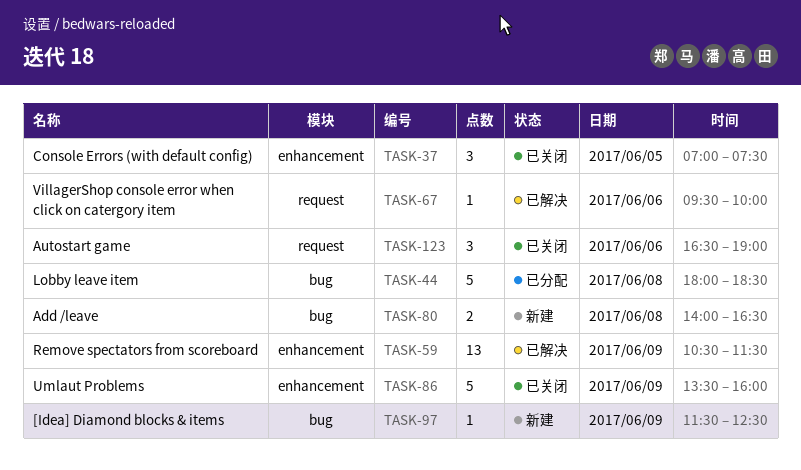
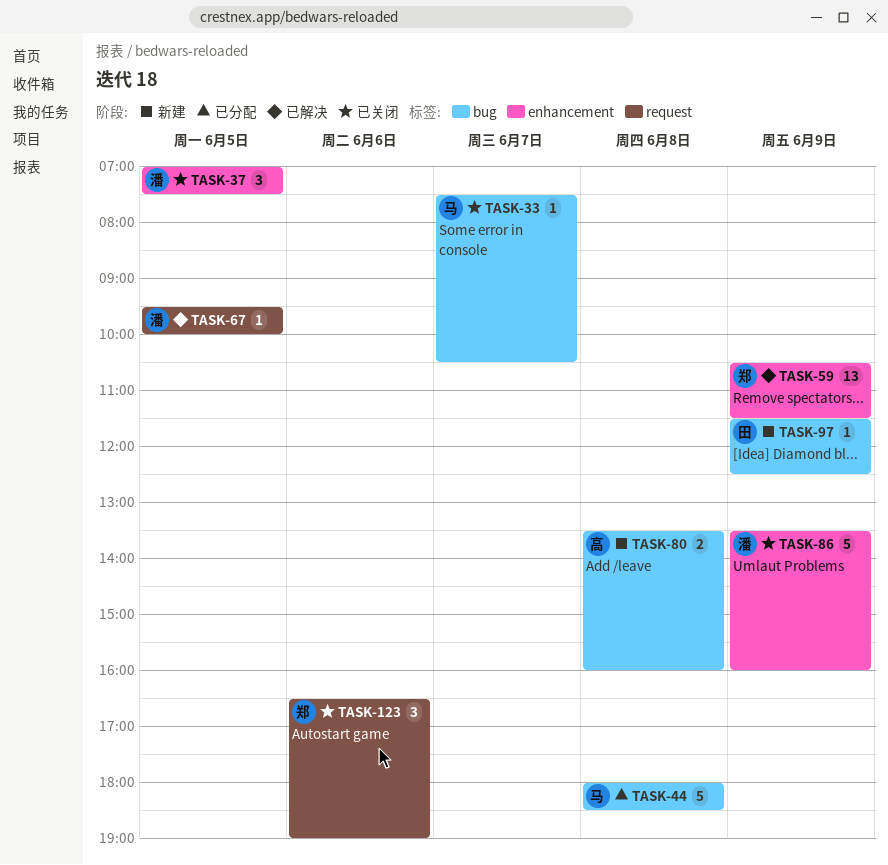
TASK-33: none -> present
TASK-67, day: Jun 6 -> Jun 5
TASK-80, begins: 14:00 -> 13:30
TASK-80, ends: 16:30 -> 16:00

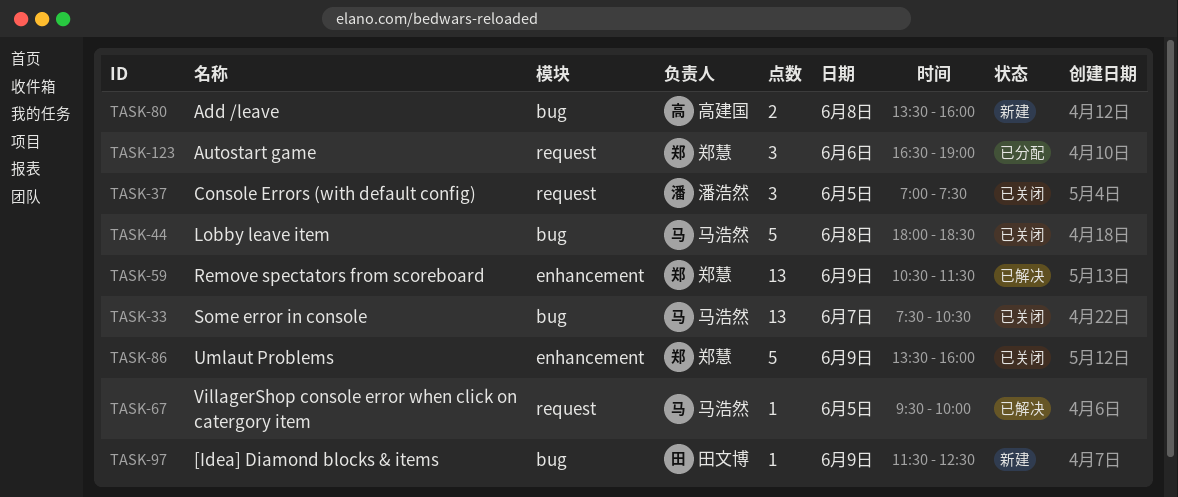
TASK-33, estimate: 1 -> 13
TASK-37, label: enhancement -> request
TASK-44, status: 已分配 -> 已关闭
TASK-67, owner: 潘浩然 -> 马浩然
TASK-86, owner: 潘浩然 -> 郑慧
TASK-123, status: 已关闭 -> 已分配

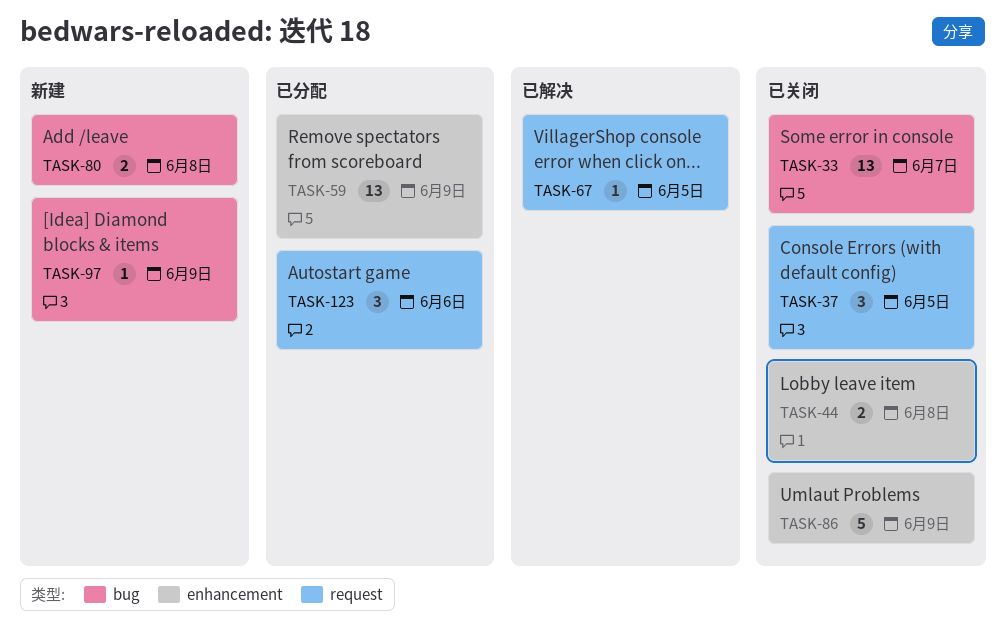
TASK-44, label: bug -> enhancement
TASK-44, estimate: 5 -> 2
TASK-59, status: 已解决 -> 已分配

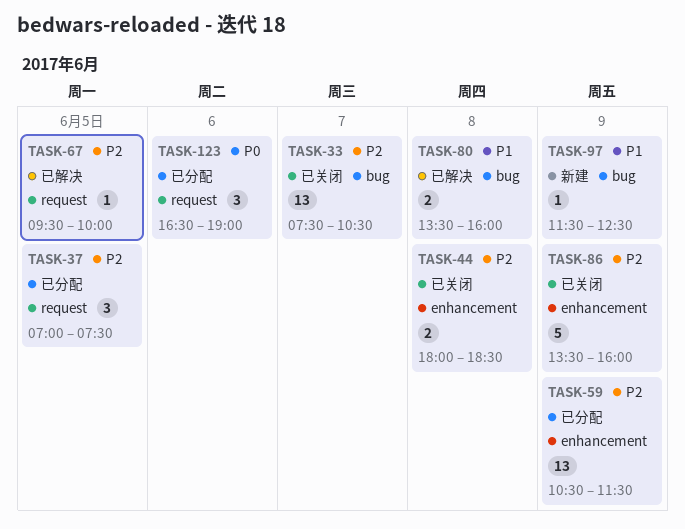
TASK-37, status: 已关闭 -> 已分配
TASK-80, status: 新建 -> 已解决

